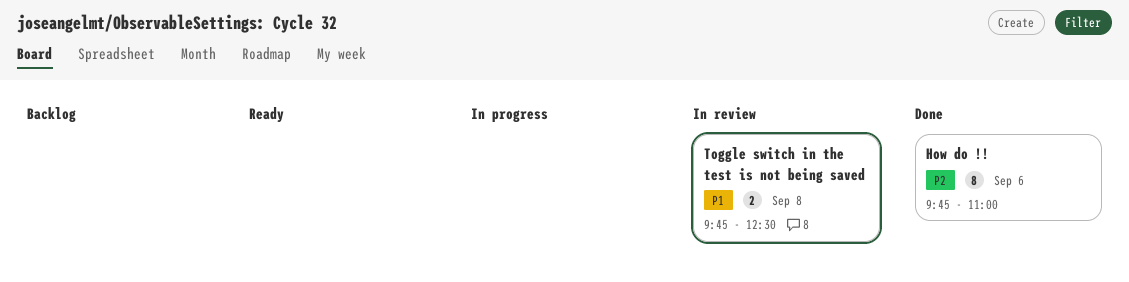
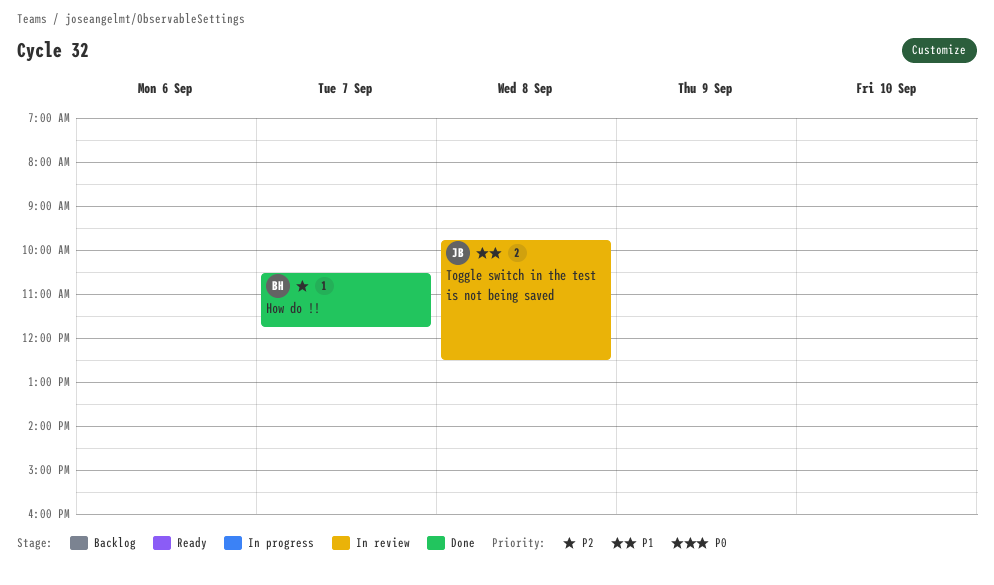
How do !!, estimate: 8 -> 1
How do !!, day: Sep 6 -> Sep 7
How do !!, begins: 09:45 -> 10:30
How do !!, ends: 11:00 -> 11:45

